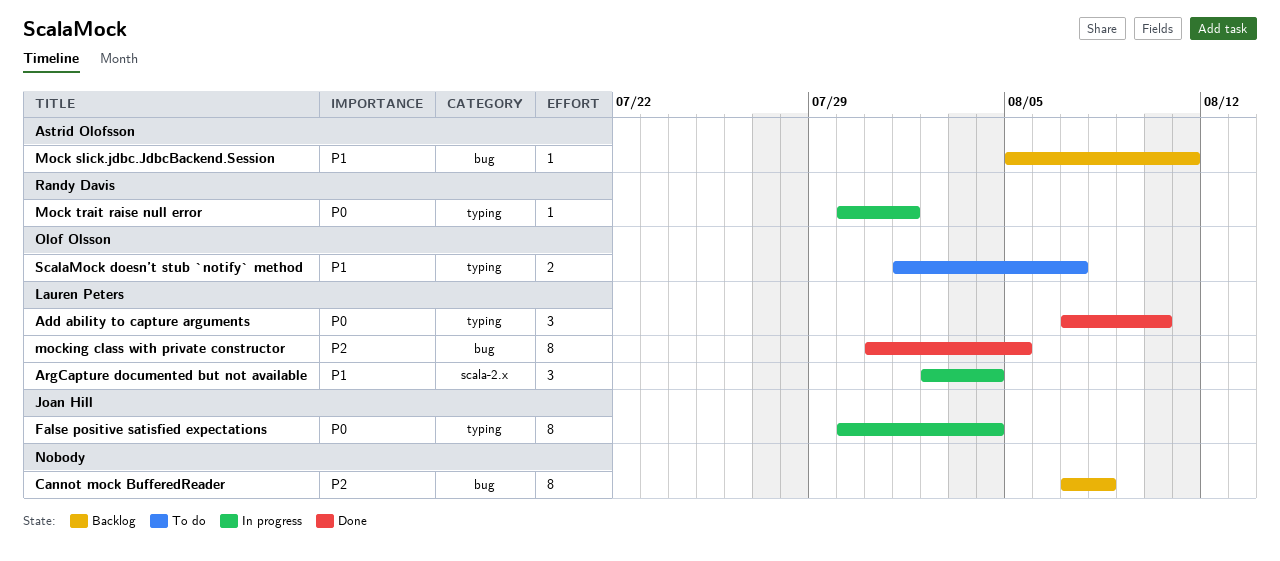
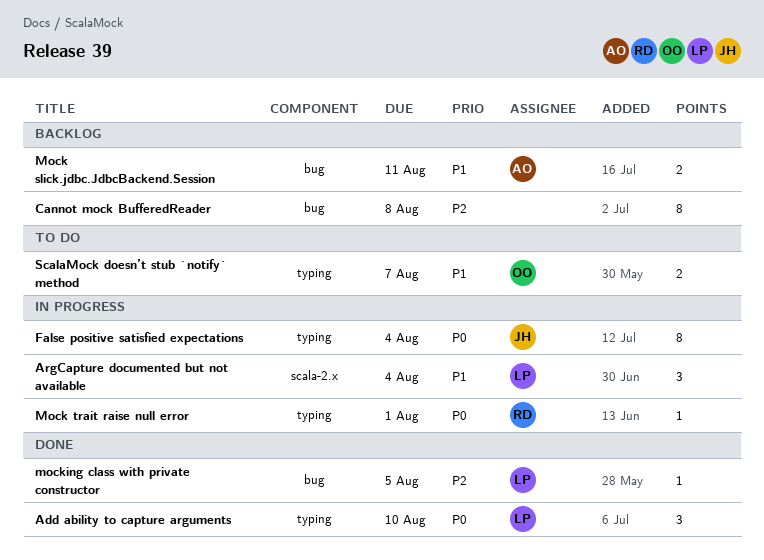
Mock slick.jdbc.JdbcBackend.Session, estimate: 1 -> 2
mocking class with private constructor, estimate: 8 -> 1

